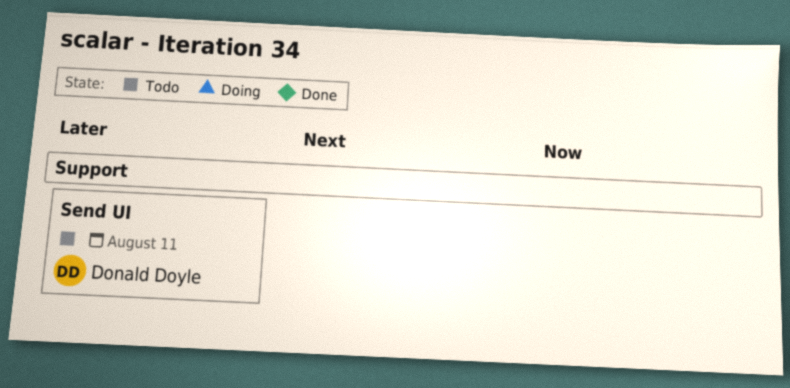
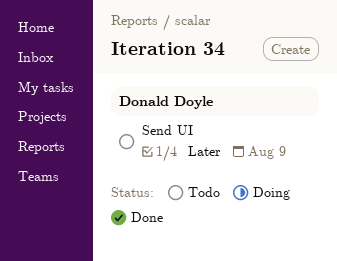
Send UI, due: Aug 11 -> Aug 9

